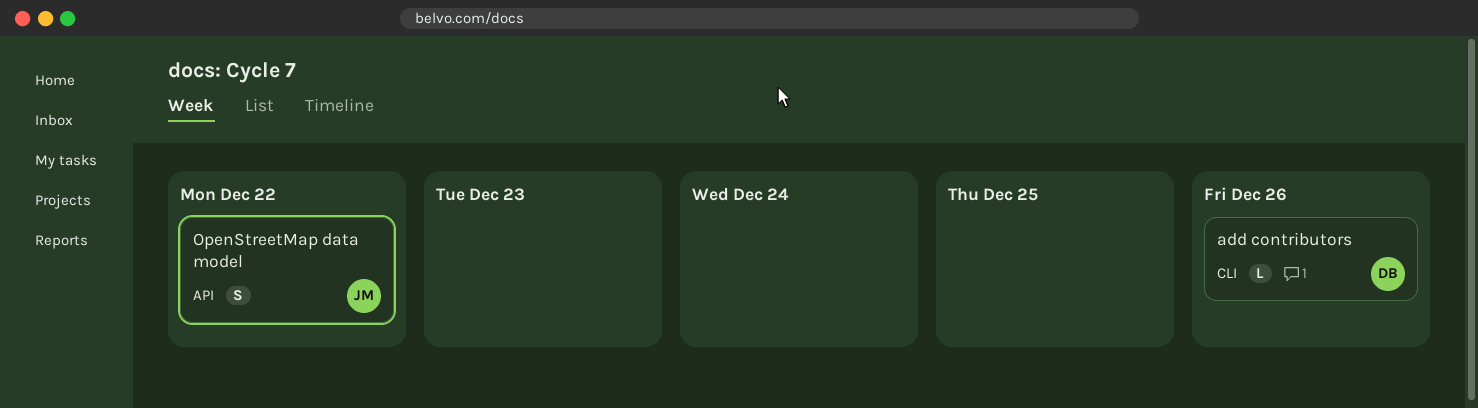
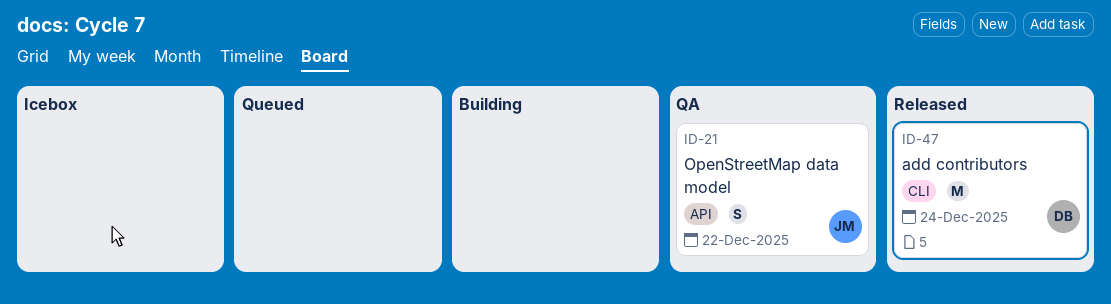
add contributors, estimate: L -> M
add contributors, due: Dec 26 -> Dec 24

